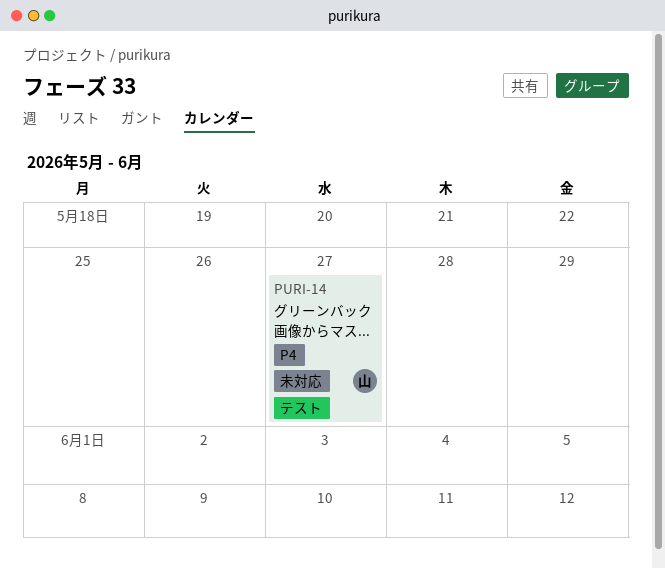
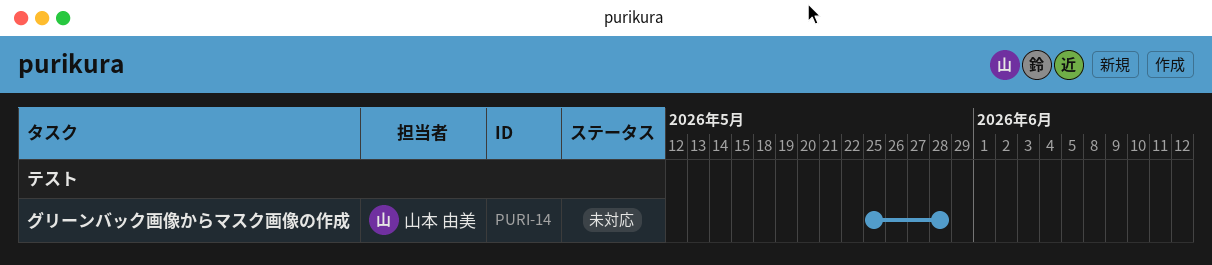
PURI-14, due: May 27 -> May 28

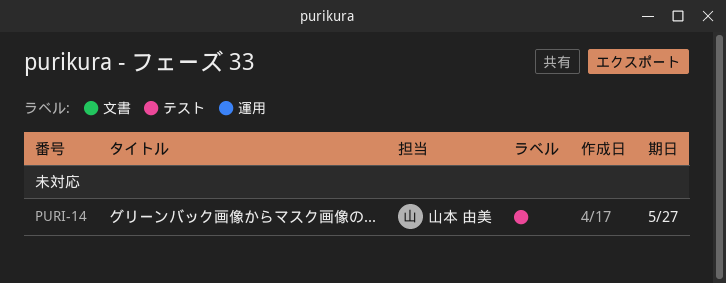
PURI-14, due: May 28 -> May 27

